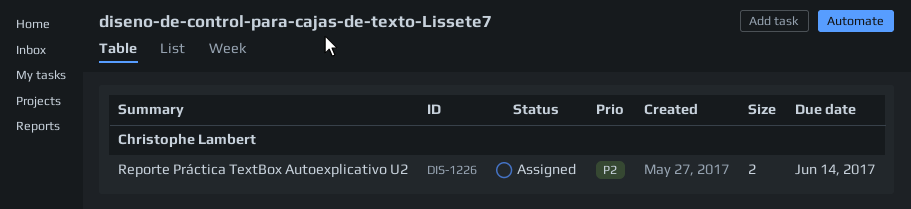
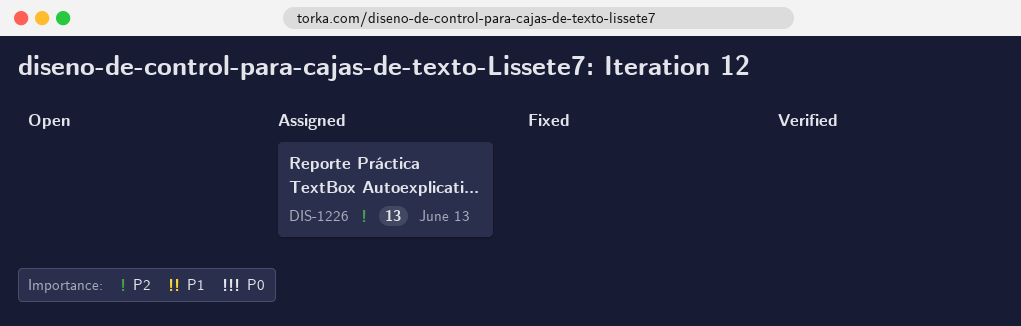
DIS-1226, estimate: 2 -> 13
DIS-1226, due: Jun 14 -> Jun 13

